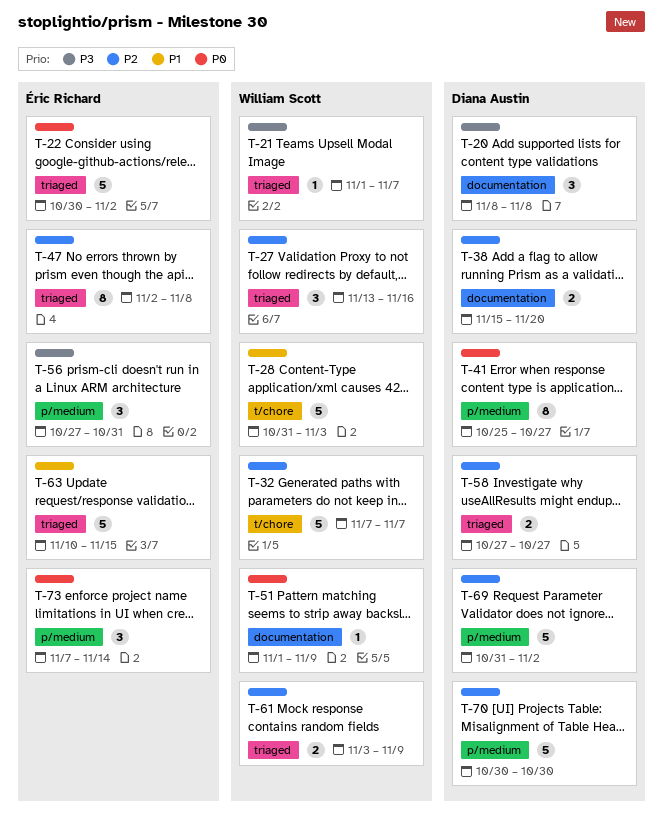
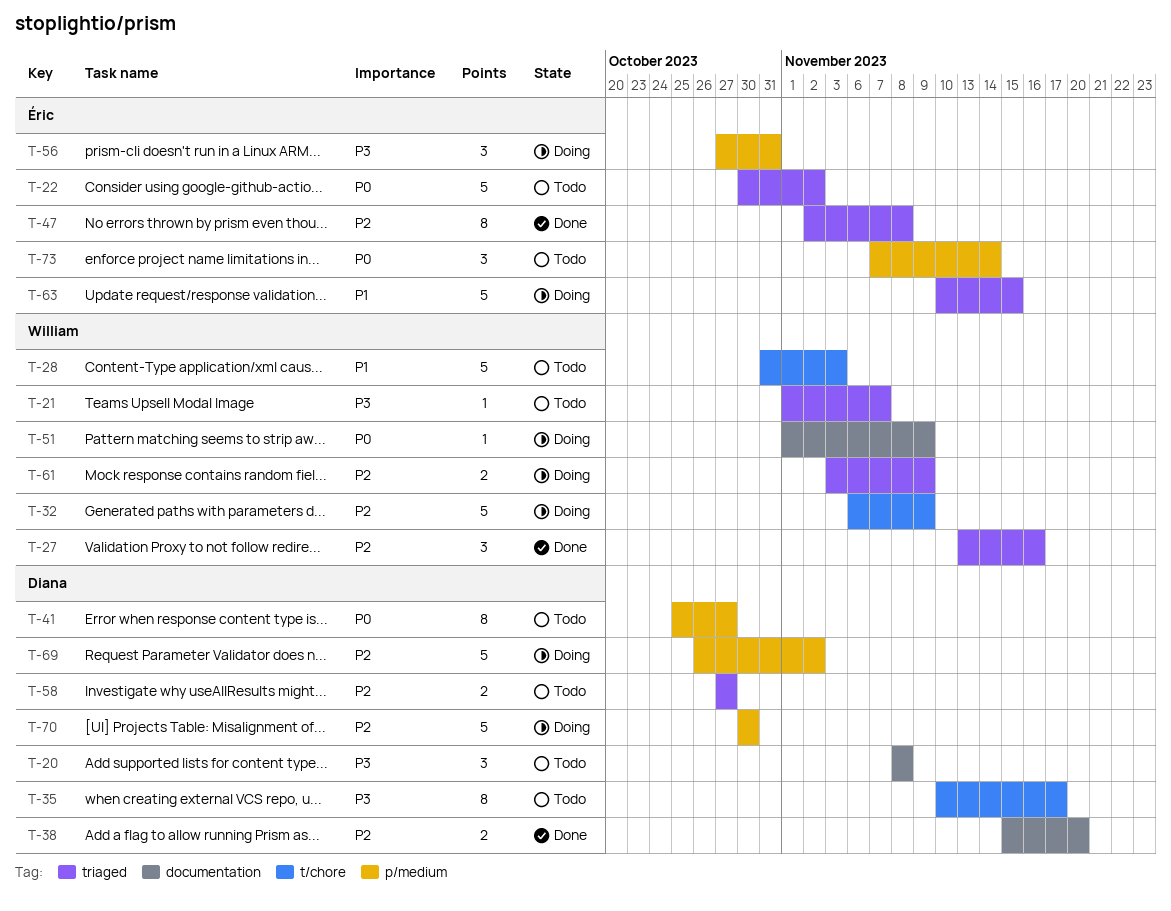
T-32, start: Nov 7 -> Nov 6
T-32, due: Nov 7 -> Nov 9
T-35: none -> present
T-69, start: Oct 31 -> Oct 26

